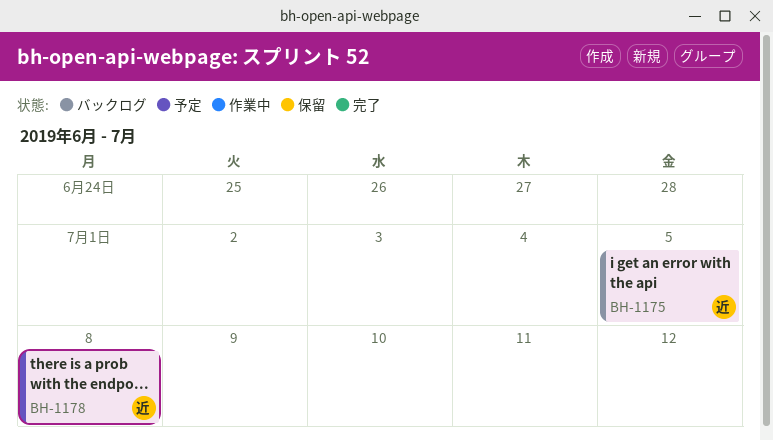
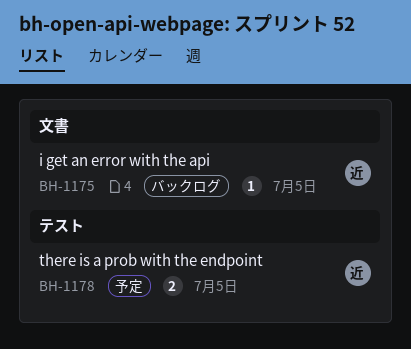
BH-1178, due: Jul 8 -> Jul 5

